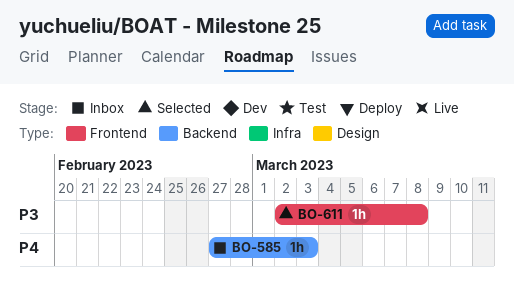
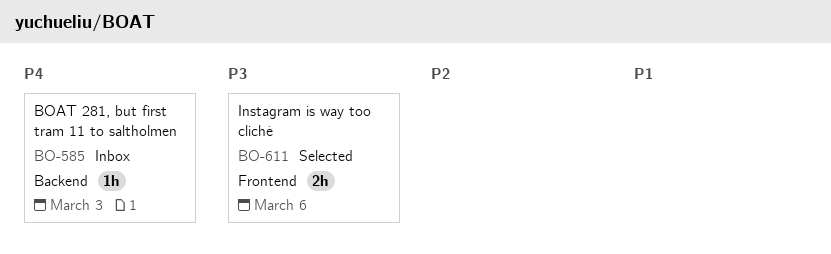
BO-611, estimate: 1h -> 2h
BO-611, due: Mar 8 -> Mar 6

